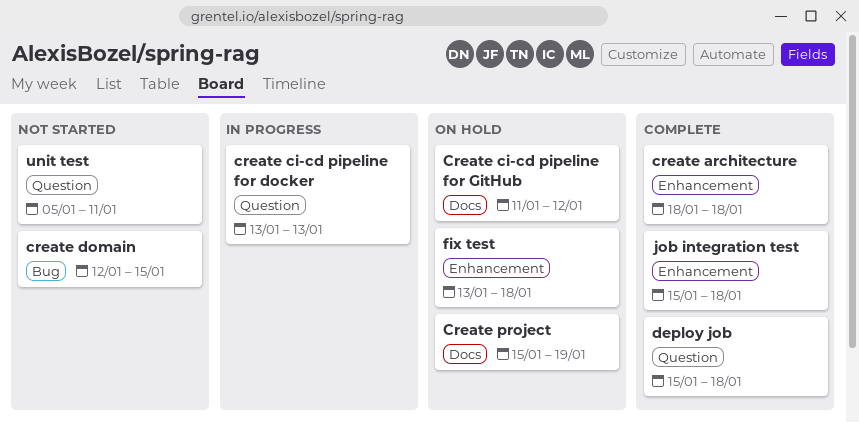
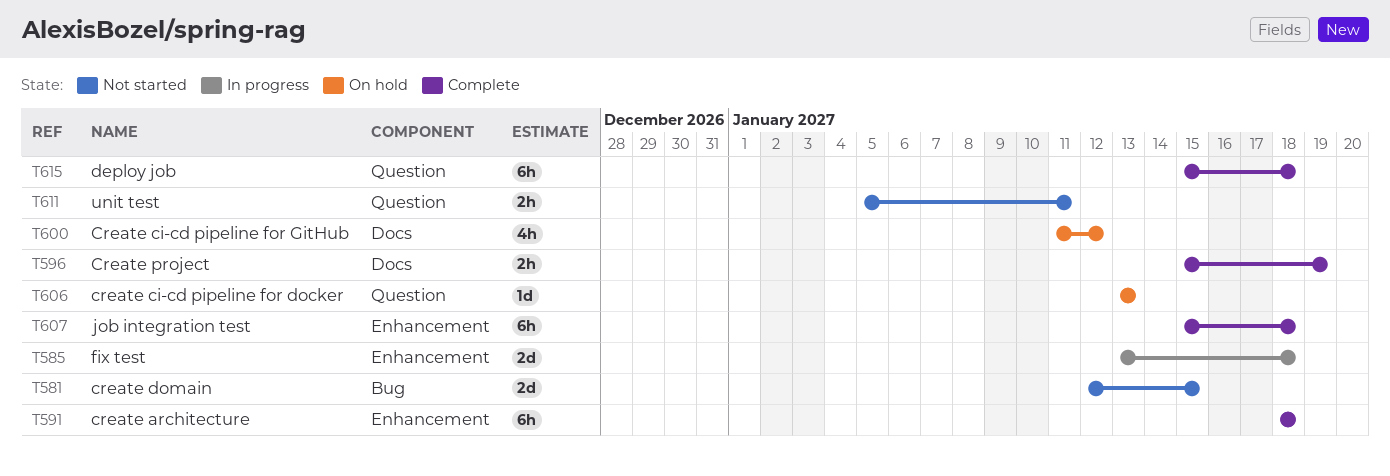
create ci-cd pipeline for docker, status: In progress -> On hold
Create project, status: On hold -> Complete
fix test, status: On hold -> In progress

